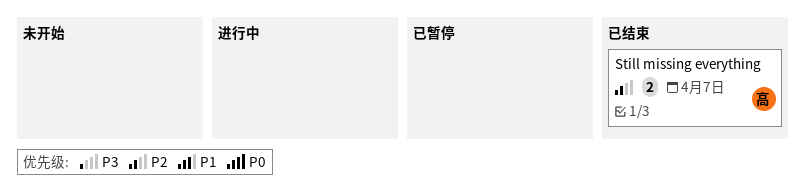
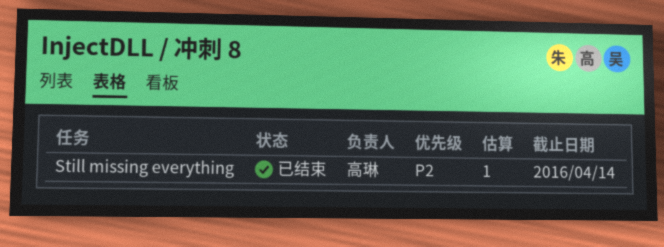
Still missing everything, estimate: 2 -> 1
Still missing everything, due: Apr 7 -> Apr 14

